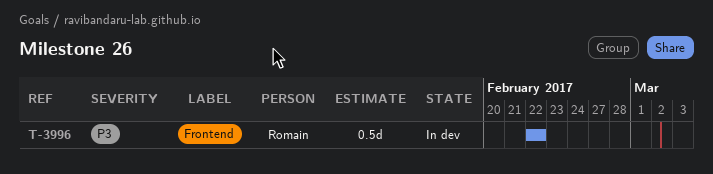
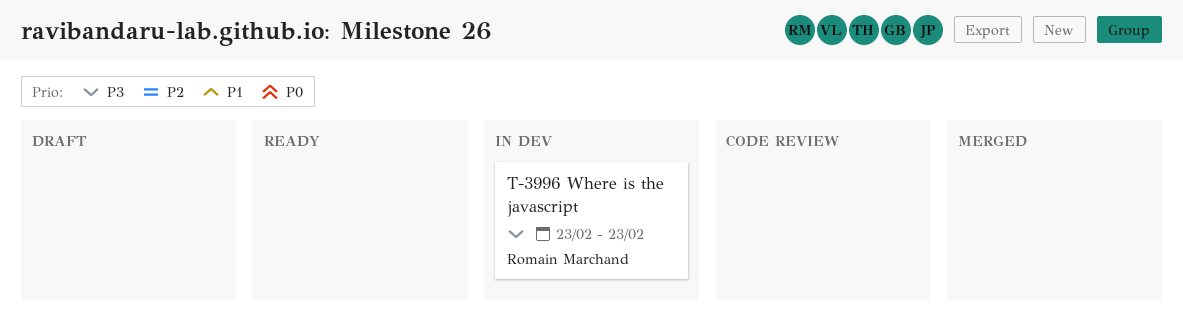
T-3996, start: Feb 22 -> Feb 23
T-3996, due: Feb 22 -> Feb 23

